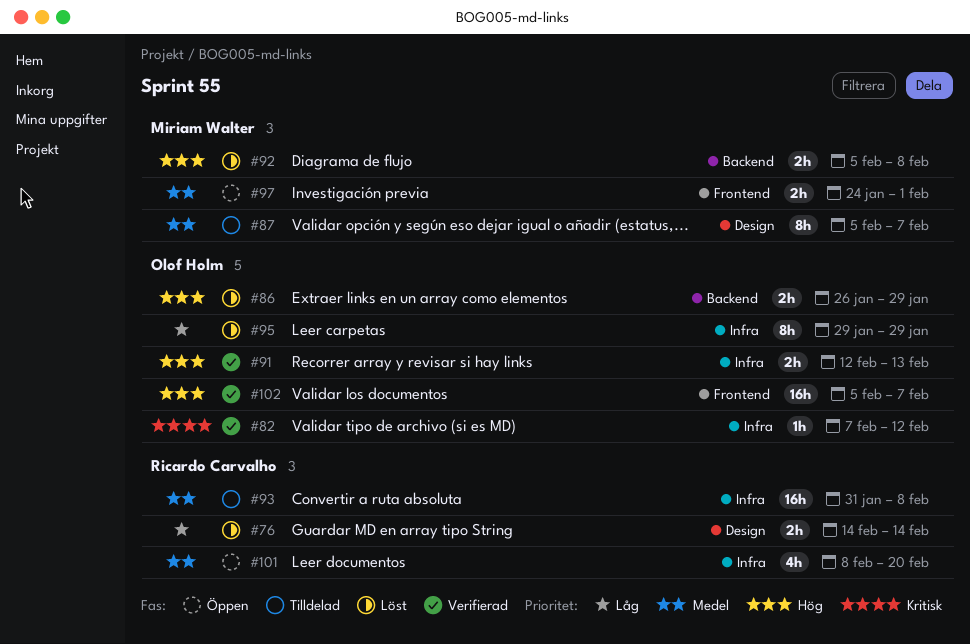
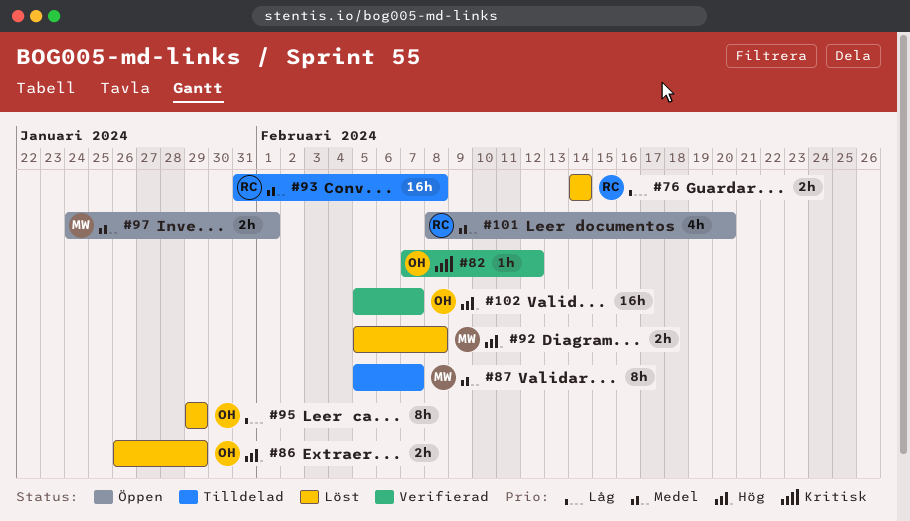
#91: present -> none

